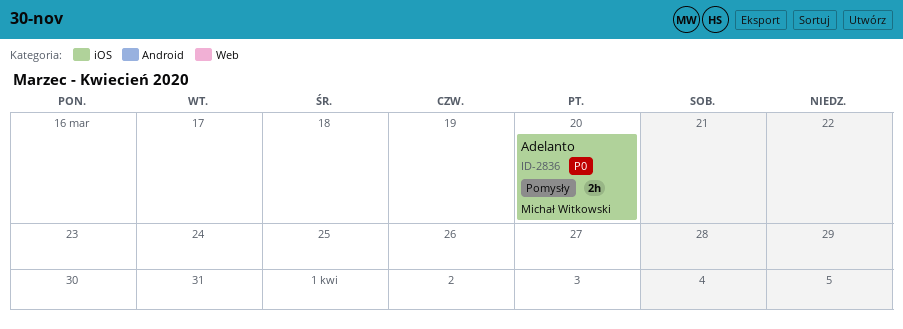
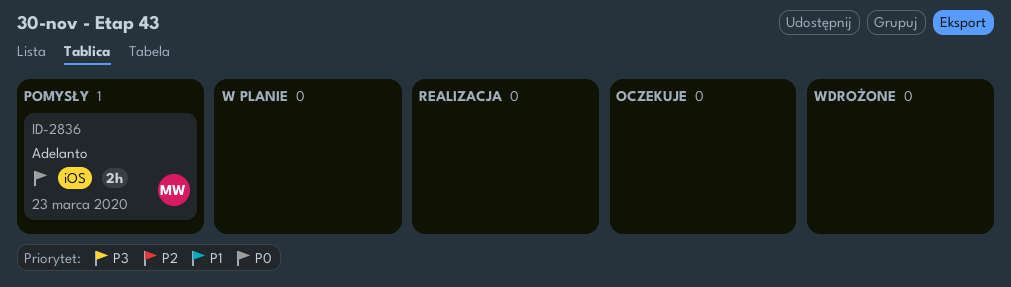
ID-2836, due: Mar 20 -> Mar 23

